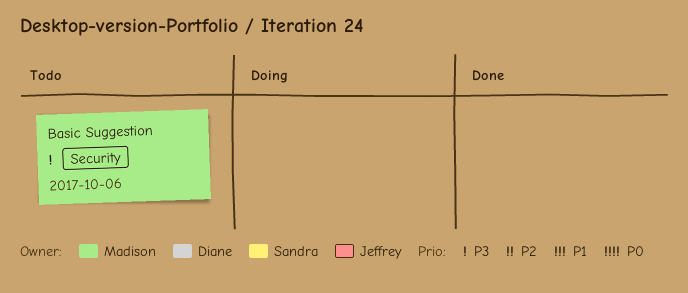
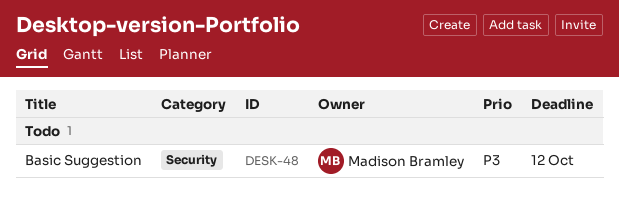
Basic Suggestion, due: Oct 6 -> Oct 12

